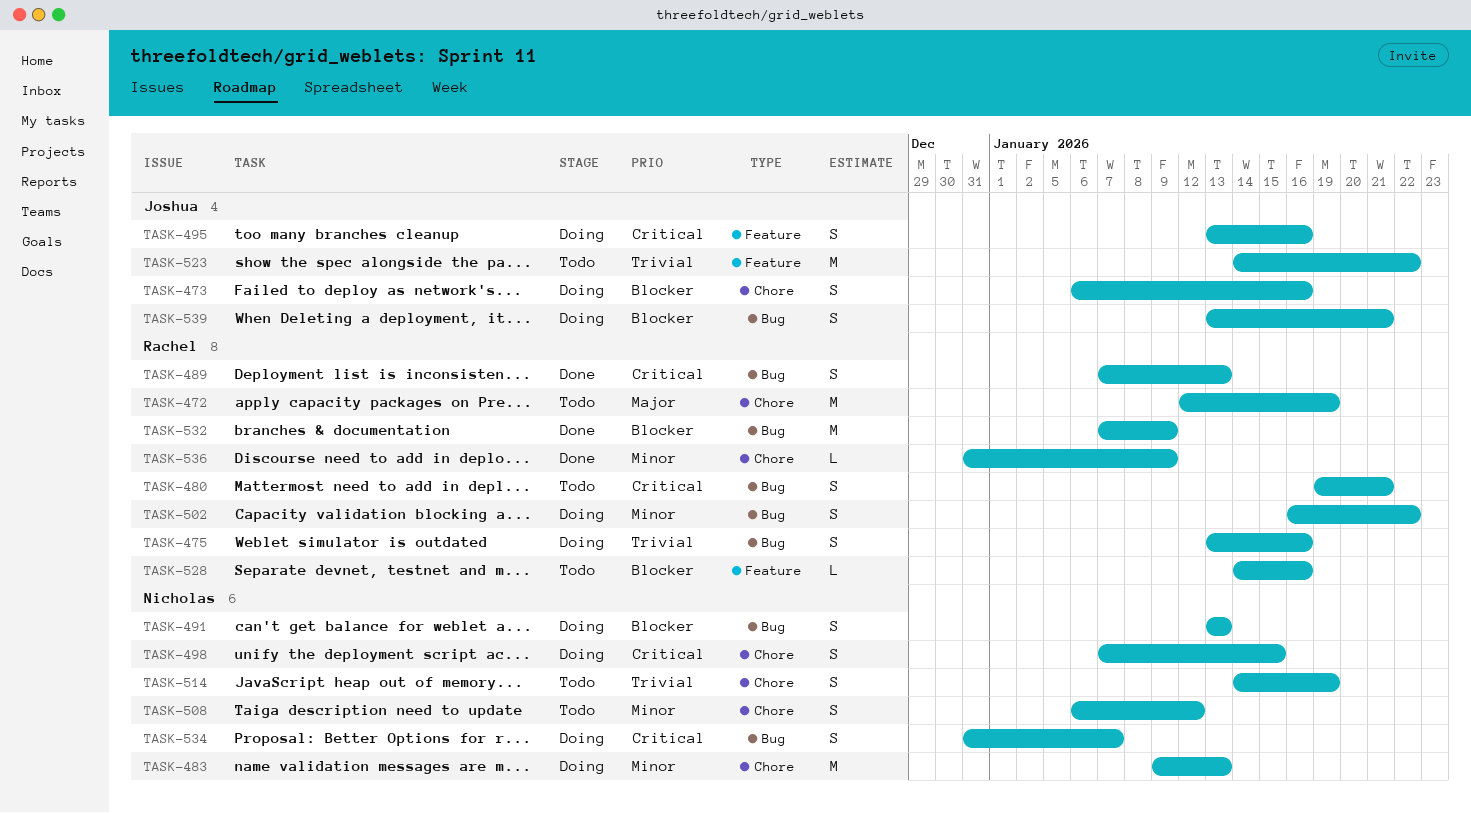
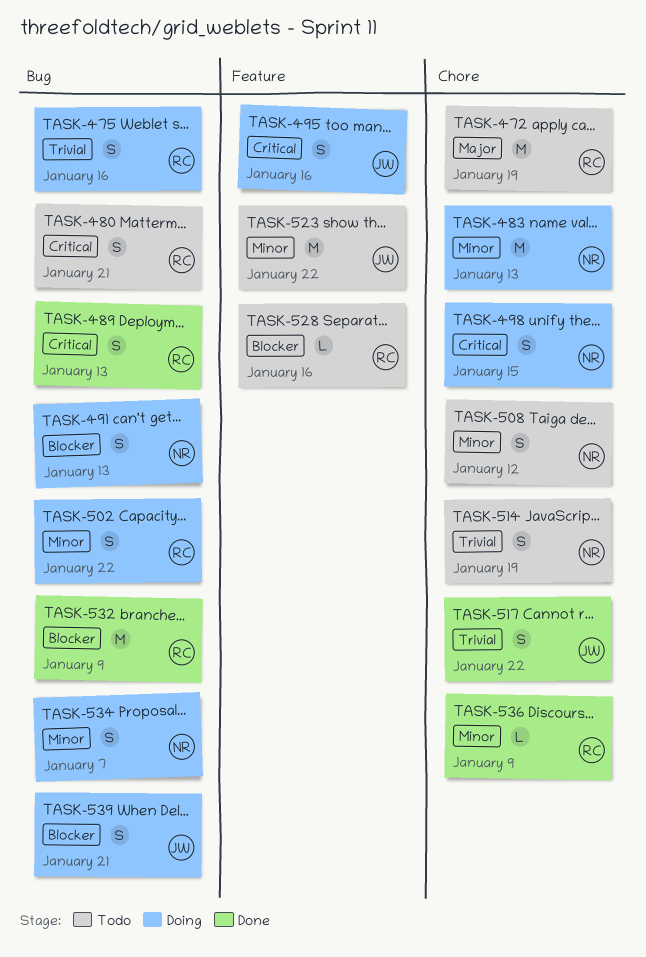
TASK-473: present -> none
TASK-517: none -> present
TASK-523, priority: Trivial -> Minor
TASK-534, priority: Critical -> Minor

